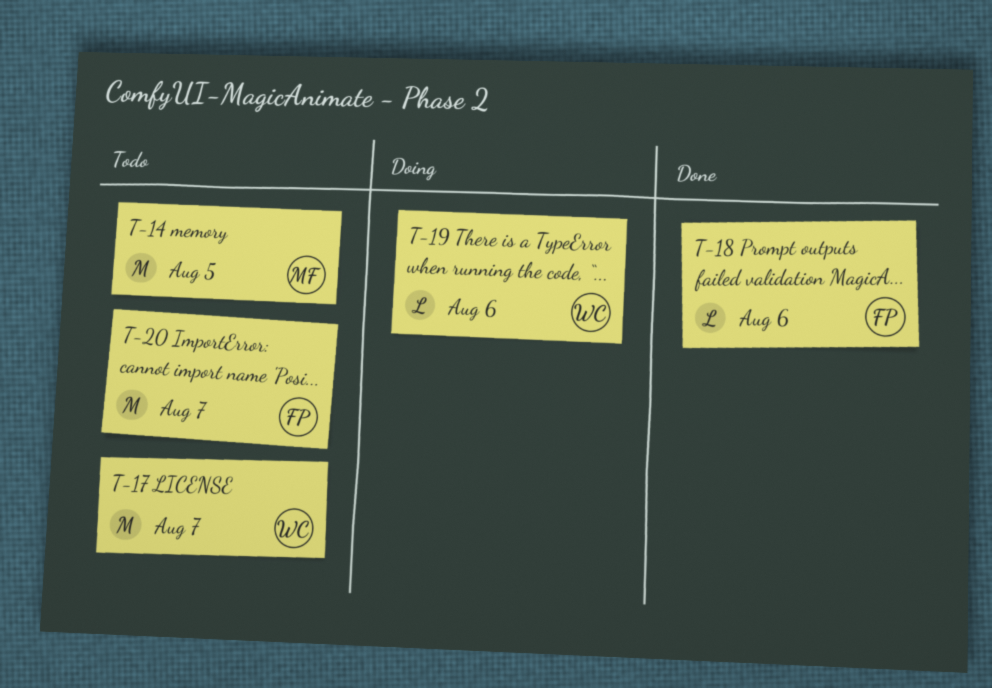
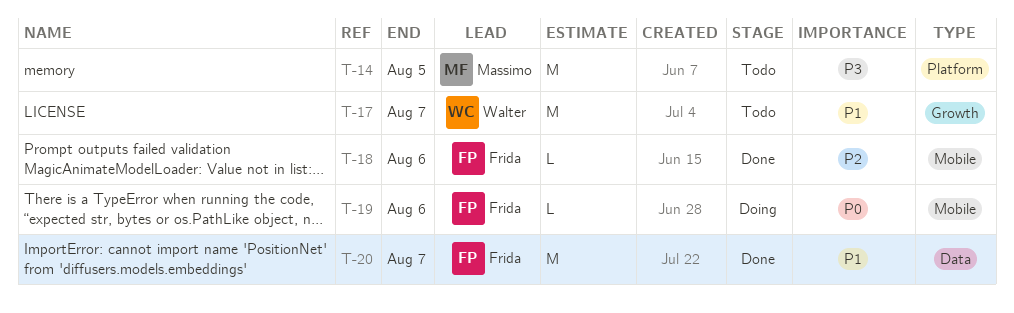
T-19, owner: Walter -> Frida
T-20, status: Todo -> Done

